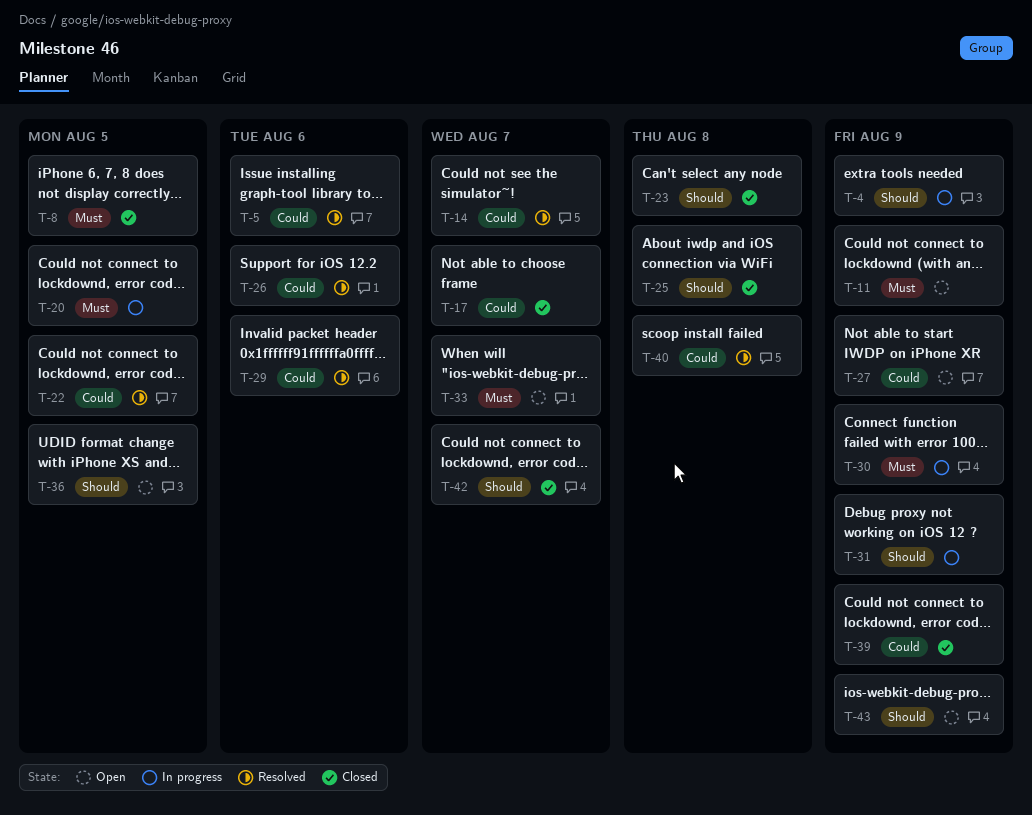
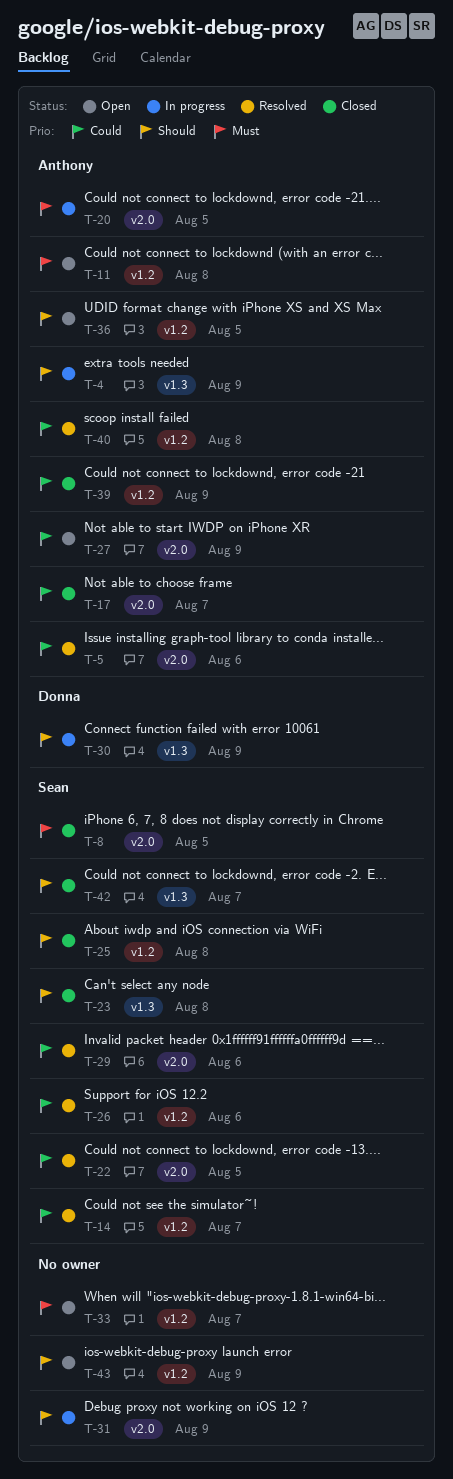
T-11, due: Aug 9 -> Aug 8
T-30, priority: Must -> Should

